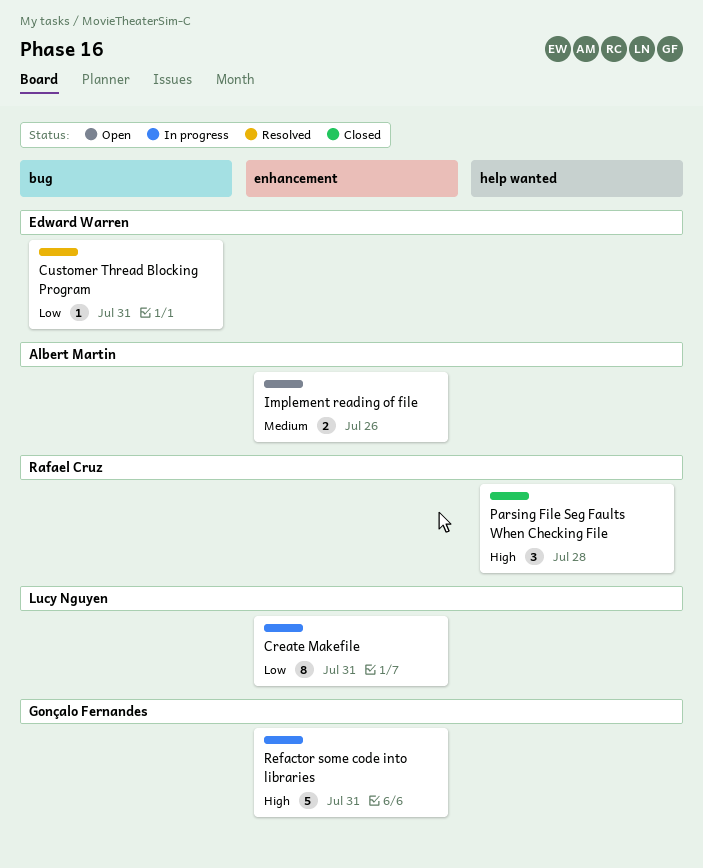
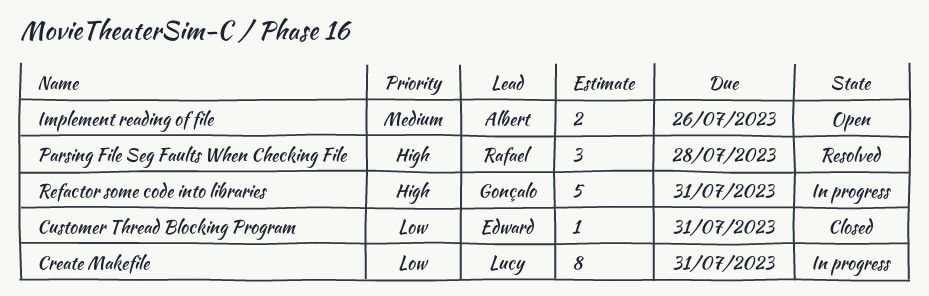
Customer Thread Blocking Program, status: Resolved -> Closed
Parsing File Seg Faults When Checking File, status: Closed -> Resolved

